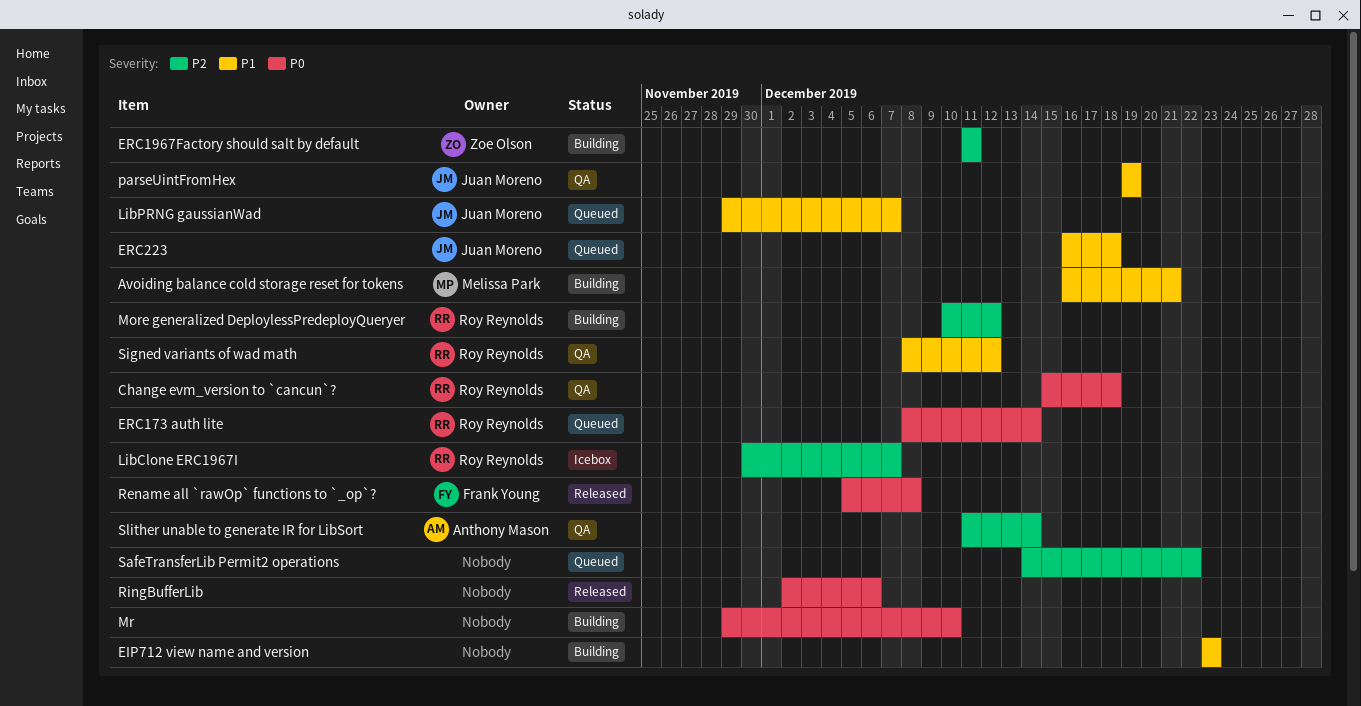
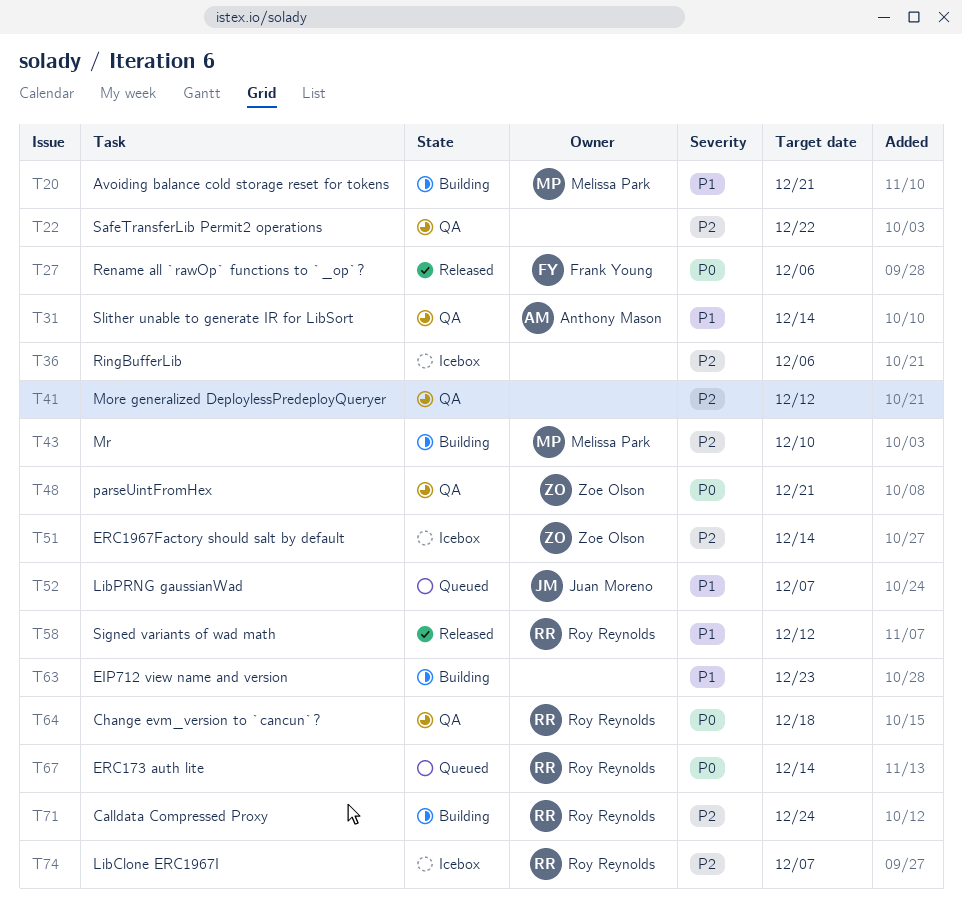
Calldata Compressed Proxy: none -> present
ERC1967Factory should salt by default, status: Building -> Icebox
ERC1967Factory should salt by default, due: Dec 11 -> Dec 14
ERC223: present -> none
More generalized DeploylessPredeployQueryer, status: Building -> QA
More generalized DeploylessPredeployQueryer, owner: Roy Reynolds -> none
Mr, owner: none -> Melissa Park
Mr, priority: P0 -> P2
parseUintFromHex, owner: Juan Moreno -> Zoe Olson
parseUintFromHex, priority: P1 -> P0
parseUintFromHex, due: Dec 19 -> Dec 21
Rename all `rawOp` functions to `_op`?, due: Dec 8 -> Dec 6
RingBufferLib, status: Released -> Icebox
RingBufferLib, priority: P0 -> P2
SafeTransferLib Permit2 operations, status: Queued -> QA
Signed variants of wad math, status: QA -> Released
Slither unable to generate IR for LibSort, priority: P2 -> P1

